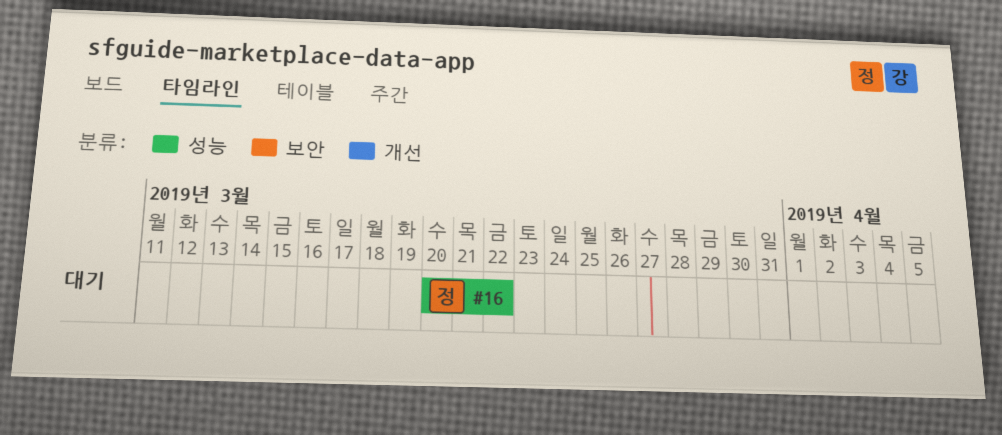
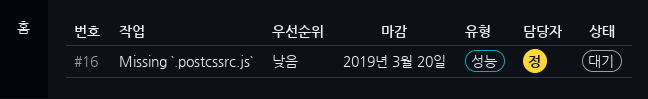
#16, due: Mar 22 -> Mar 20

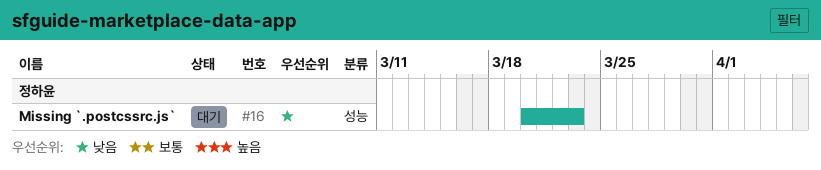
#16, due: Mar 20 -> Mar 23

